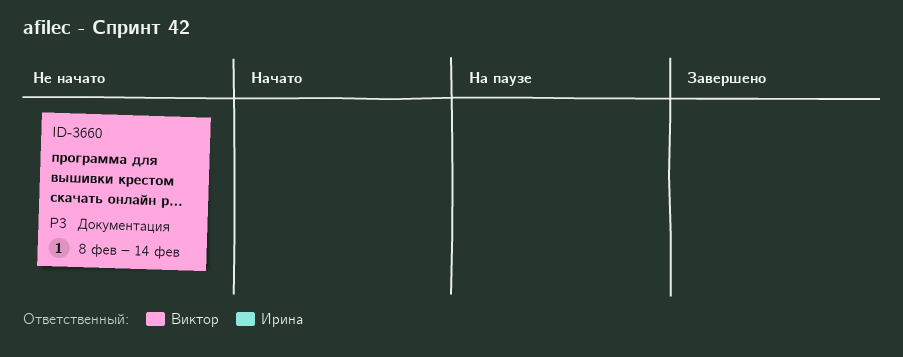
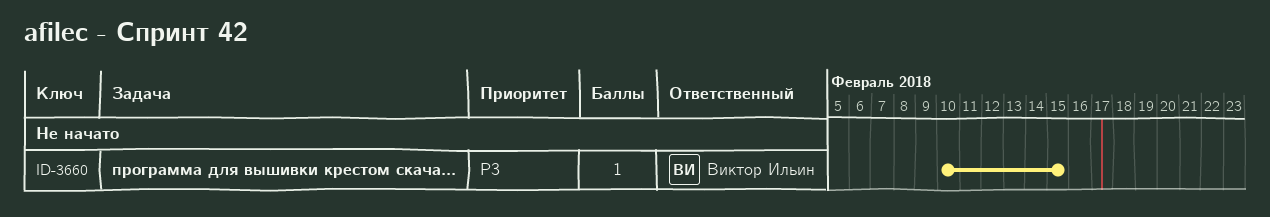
ID-3660, start: Feb 8 -> Feb 10
ID-3660, due: Feb 14 -> Feb 15

